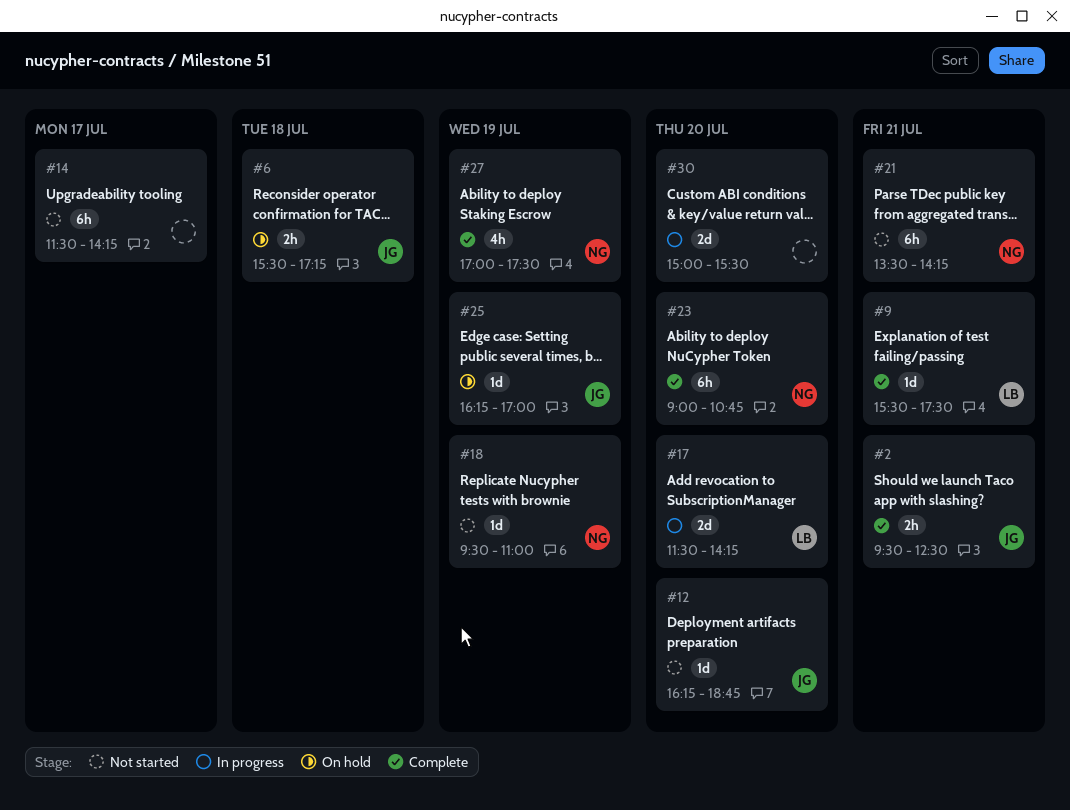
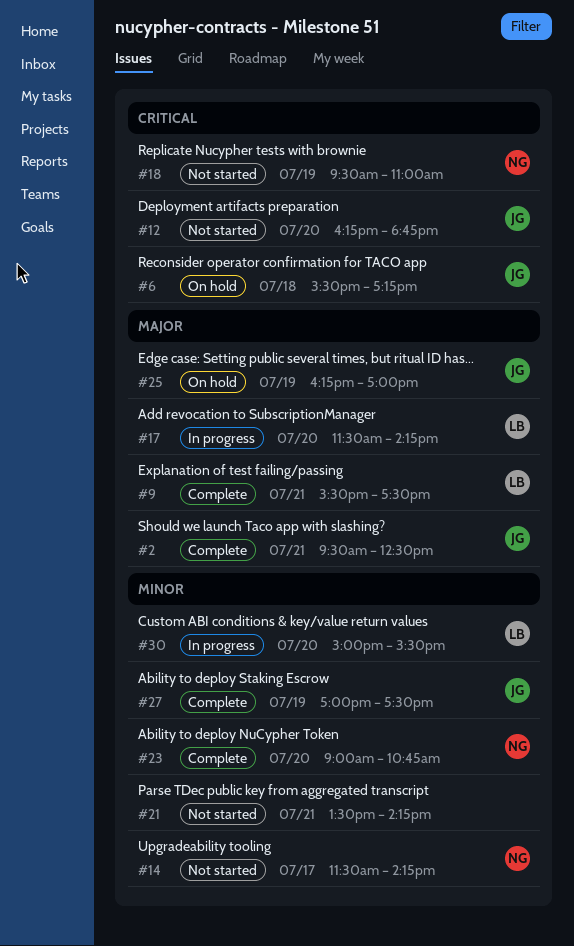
#14, owner: none -> NG
#21, owner: NG -> none
#27, owner: NG -> JG
#30, owner: none -> LB

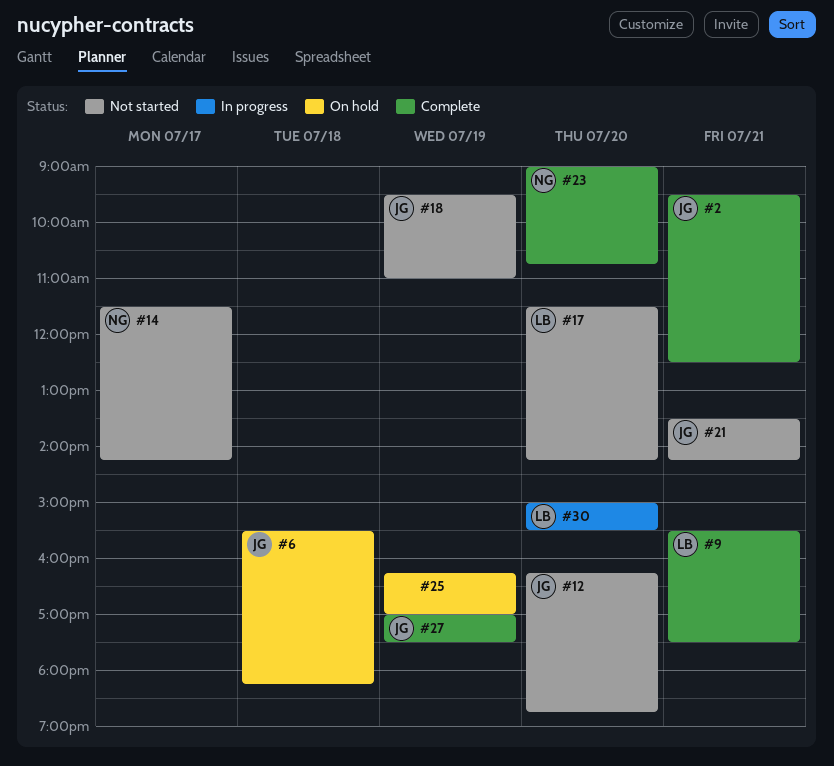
#6, ends: 17:15 -> 18:15
#17, status: In progress -> Not started
#18, owner: NG -> JG
#21, owner: none -> JG
#25, owner: JG -> none

